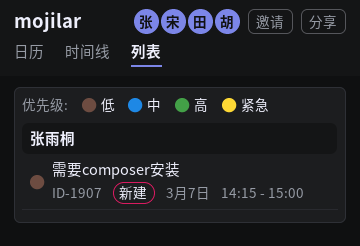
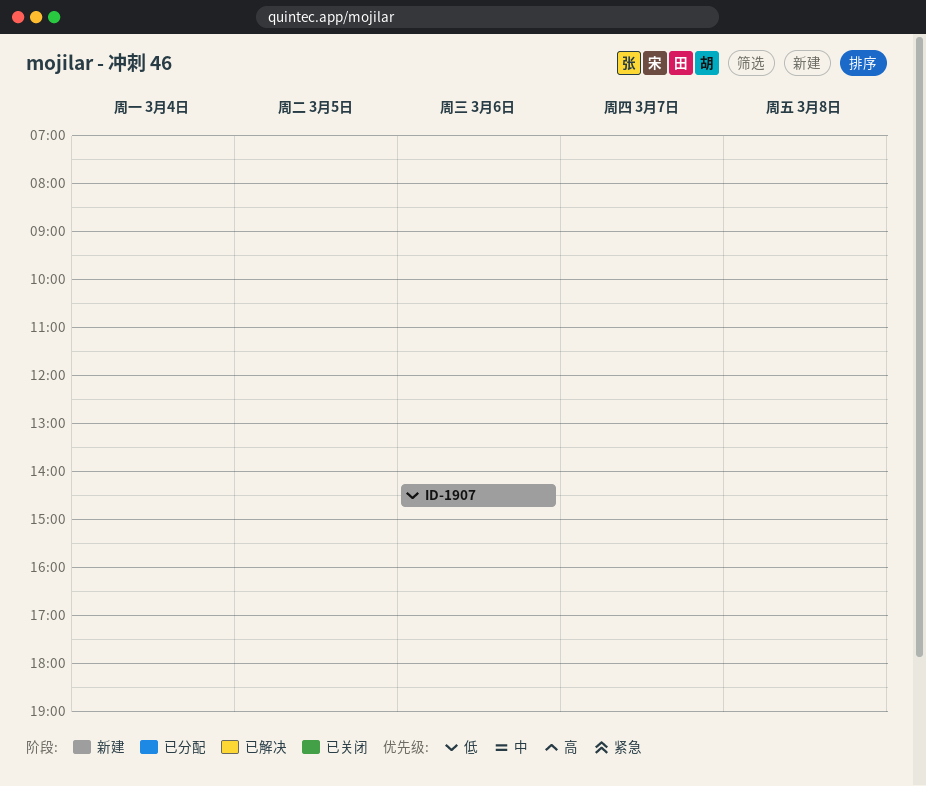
ID-1907, day: Mar 7 -> Mar 6
ID-1907, ends: 15:00 -> 14:45

